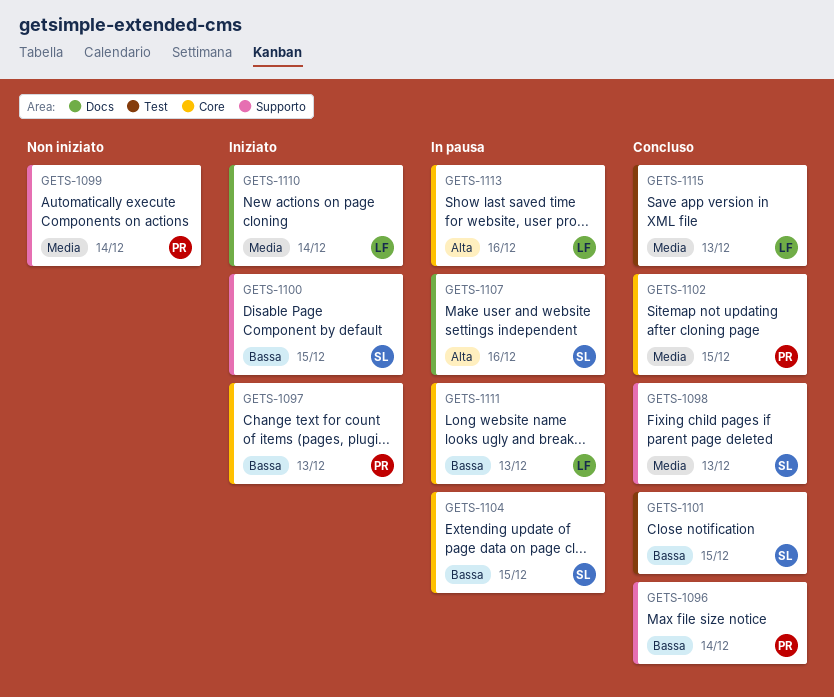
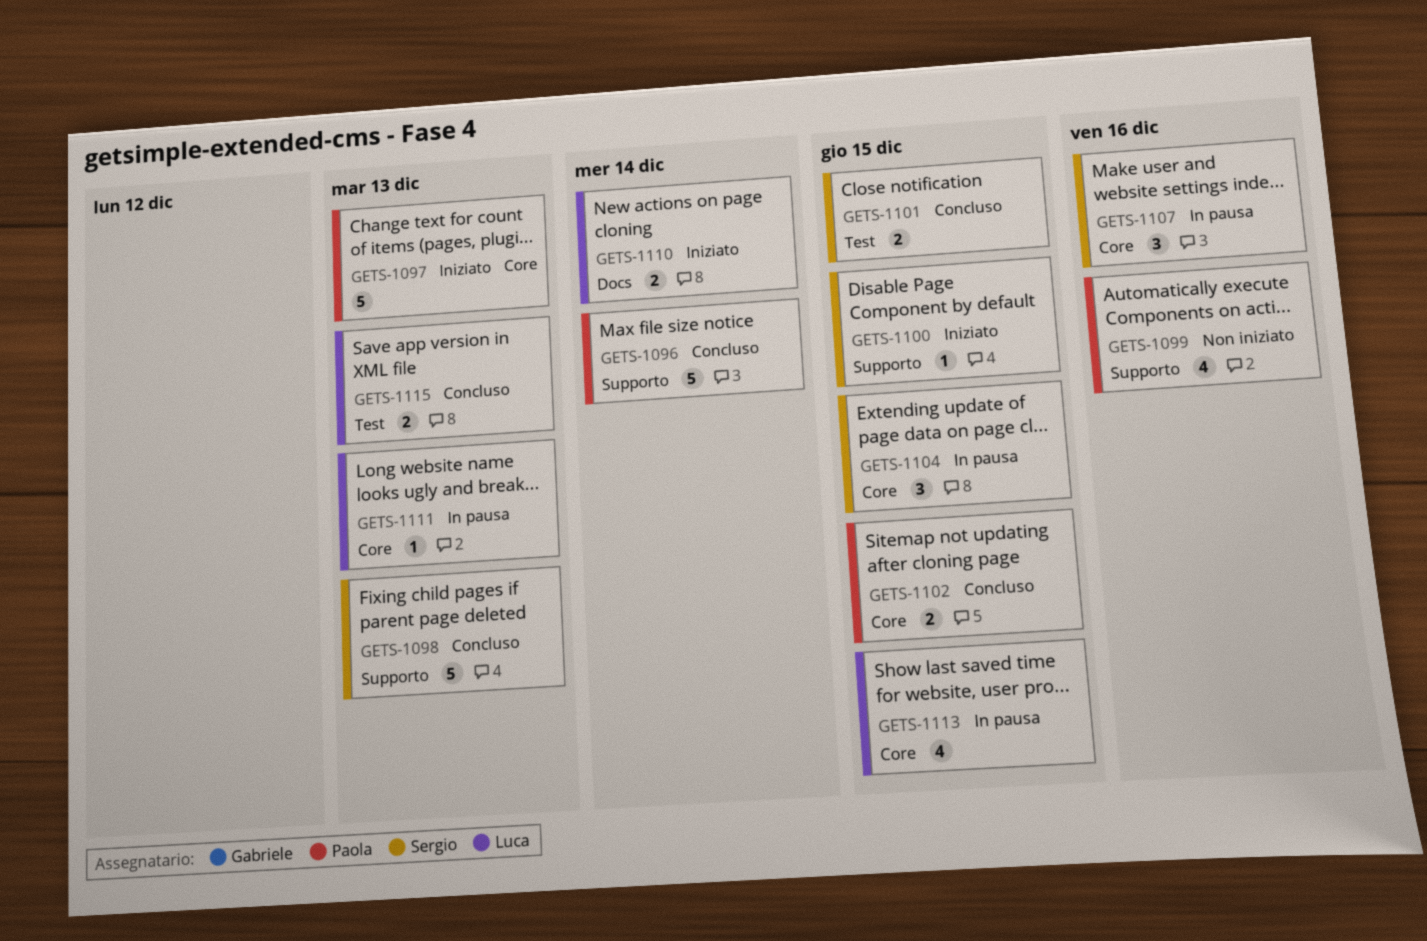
GETS-1099, due: Dec 14 -> Dec 16
GETS-1107, label: Docs -> Core
GETS-1113, due: Dec 16 -> Dec 15

